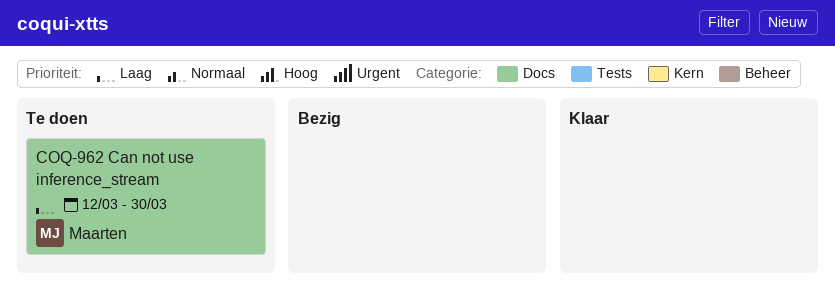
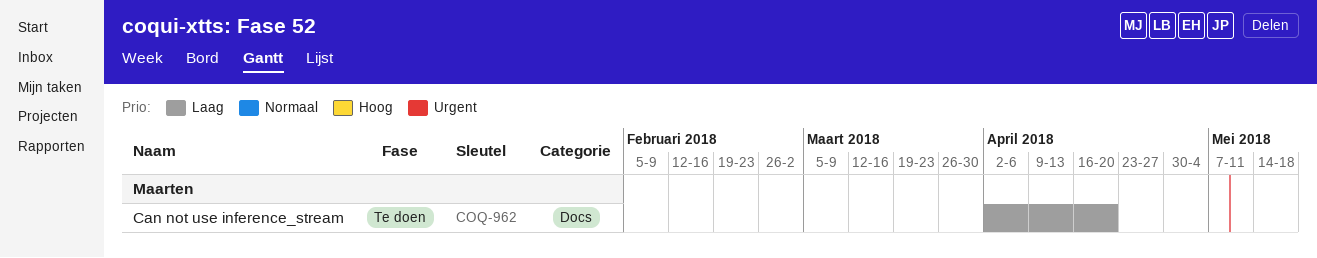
COQ-962, start: Mar 12 -> Apr 2
COQ-962, due: Mar 30 -> Apr 20

